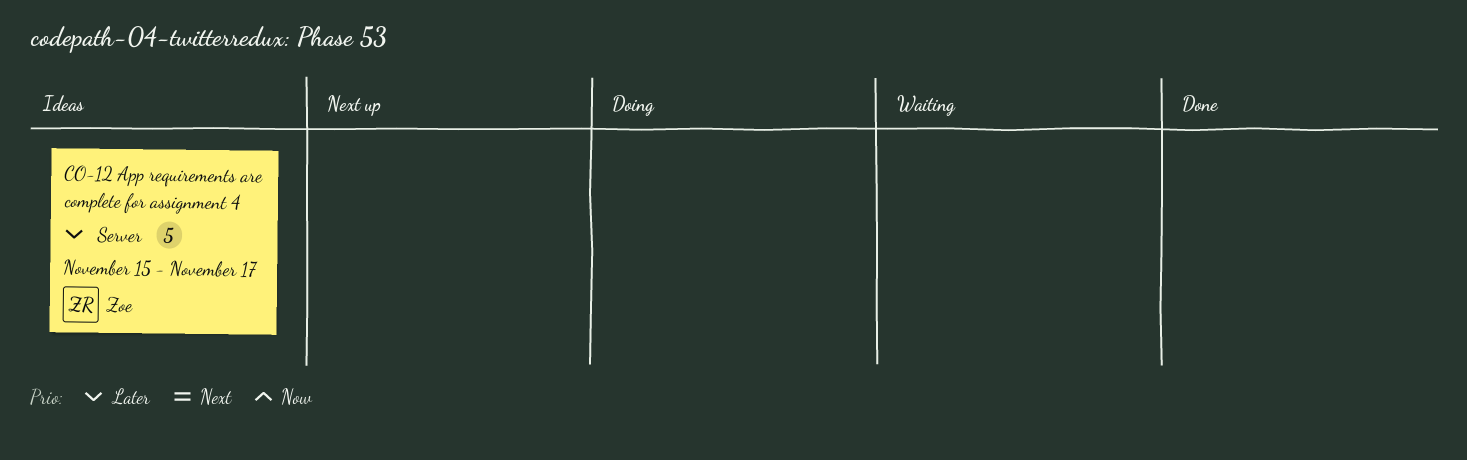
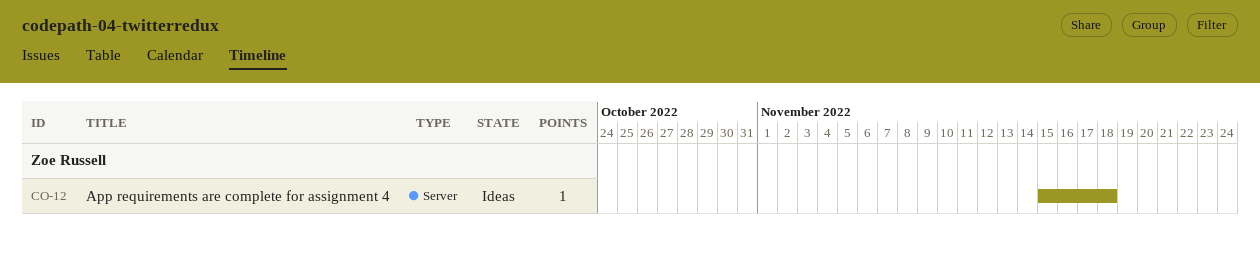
CO-12, estimate: 5 -> 1
CO-12, due: Nov 17 -> Nov 18

